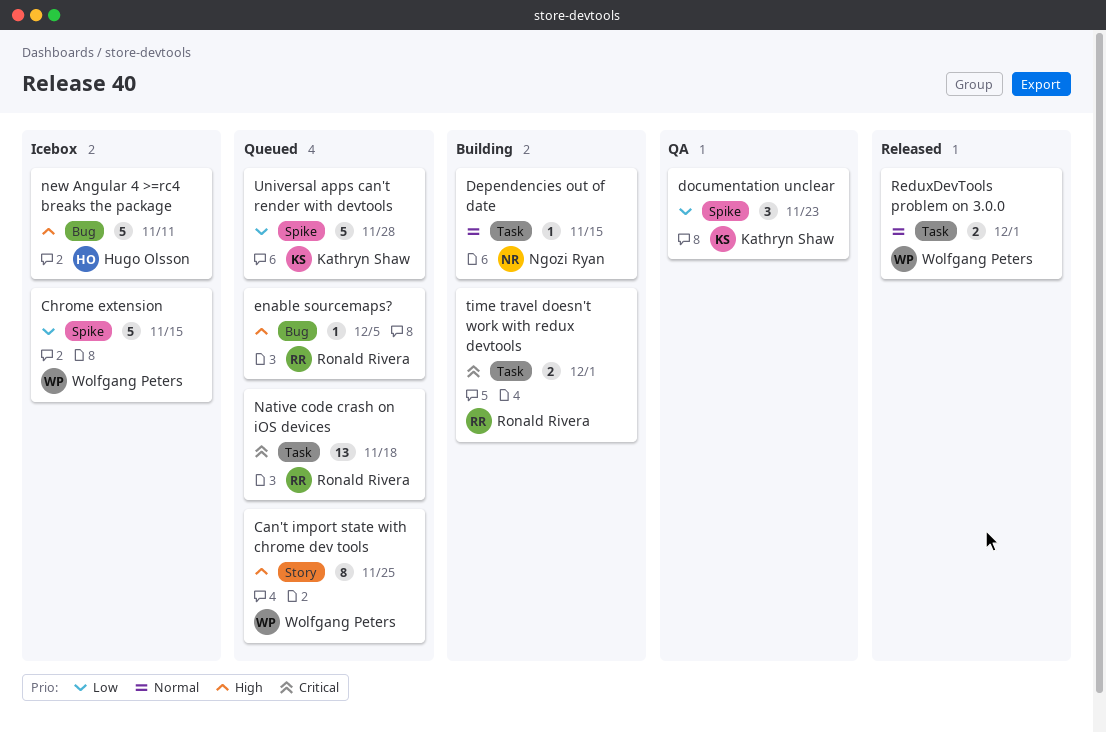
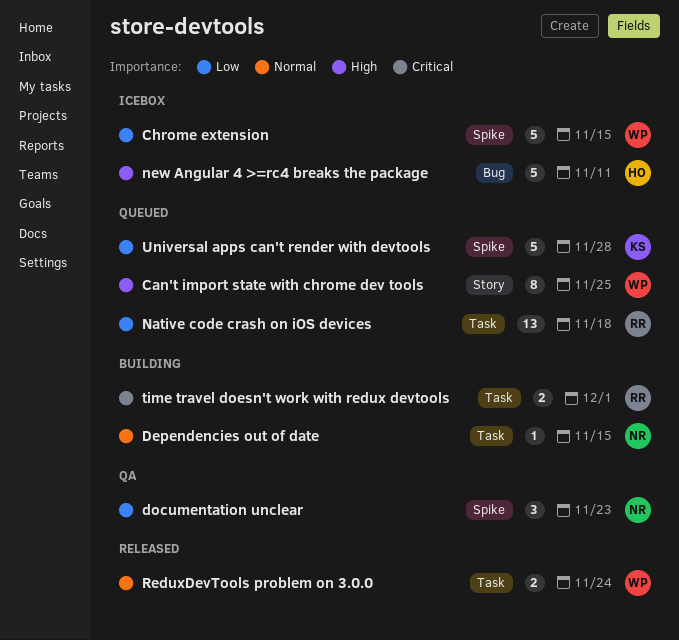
documentation unclear, owner: Kathryn Shaw -> Ngozi Ryan
enable sourcemaps?: present -> none
Native code crash on iOS devices, priority: Critical -> Low
ReduxDevTools problem on 3.0.0, due: Dec 1 -> Nov 24

